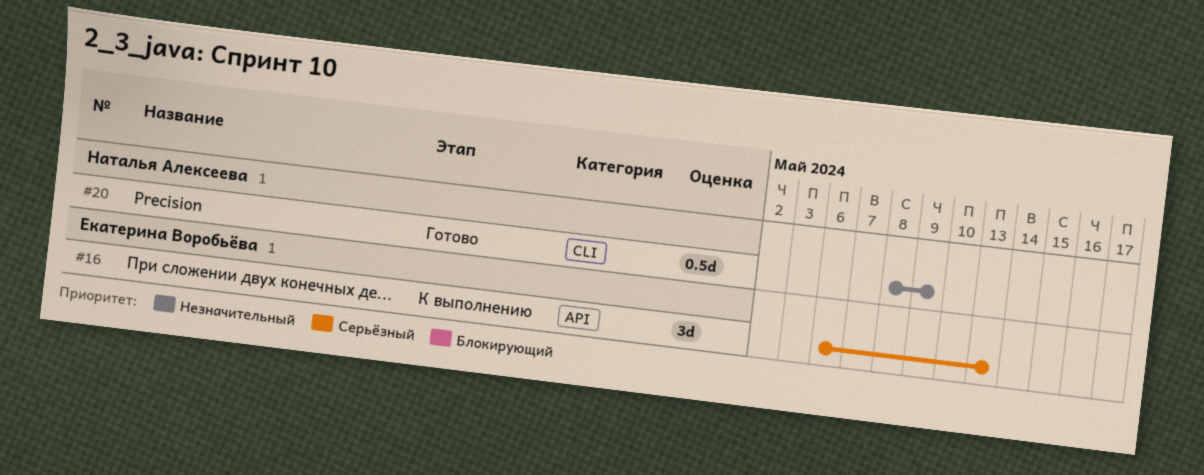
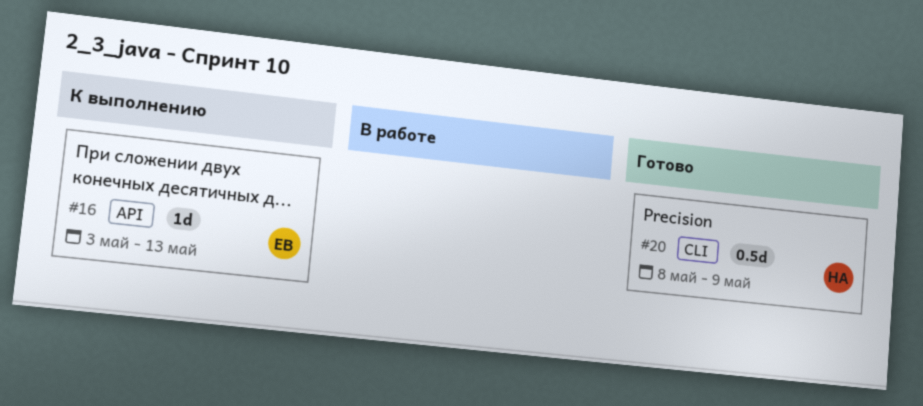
#16, estimate: 3d -> 1d
#16, start: May 6 -> May 3

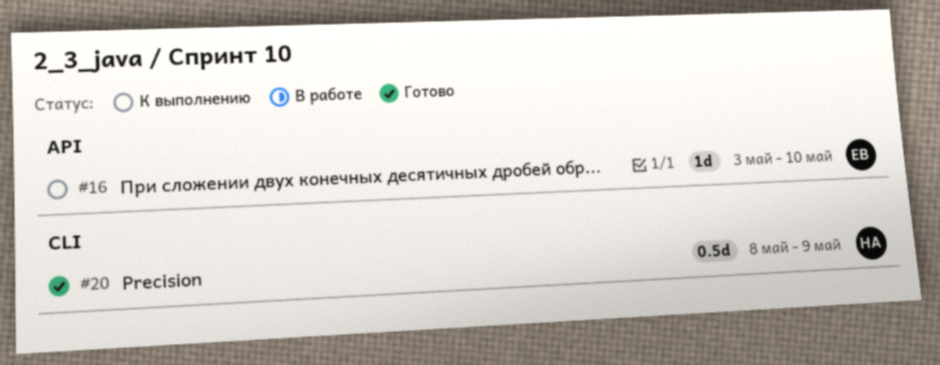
#16, due: May 13 -> May 10

